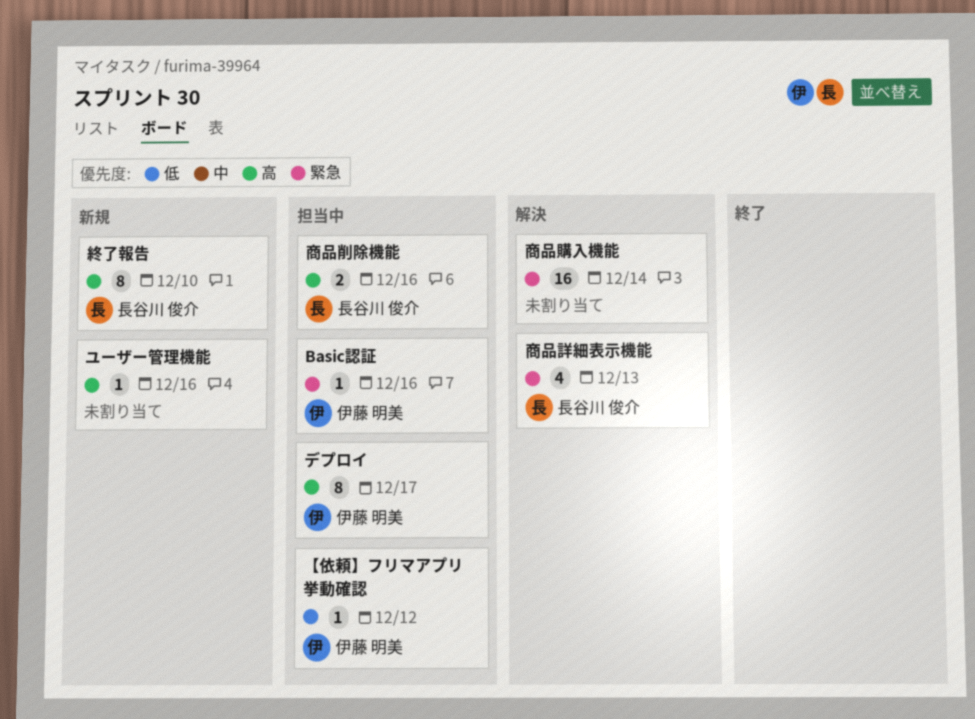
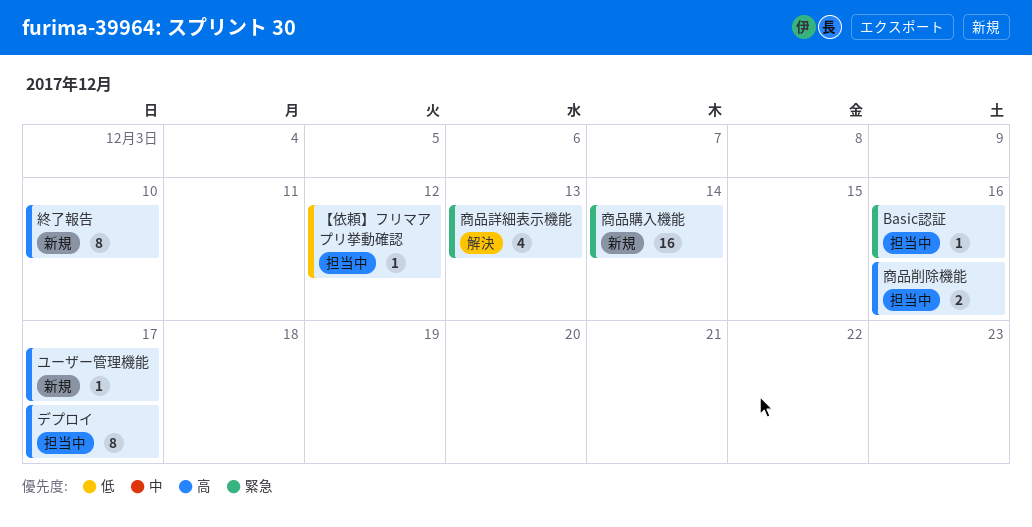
ユーザー管理機能, due: Dec 16 -> Dec 17
商品購入機能, status: 解決 -> 新規

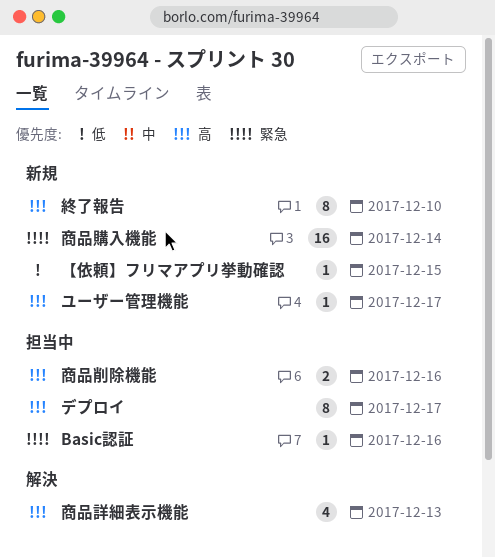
【依頼】フリマアプリ挙動確認, status: 担当中 -> 新規
【依頼】フリマアプリ挙動確認, due: Dec 12 -> Dec 15
商品詳細表示機能, priority: 緊急 -> 高

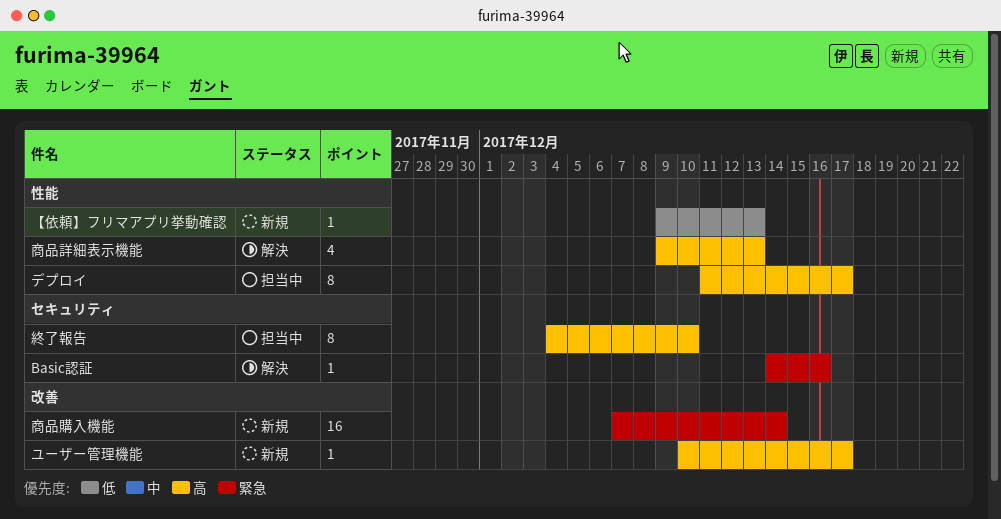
Basic認証, status: 担当中 -> 解決
【依頼】フリマアプリ挙動確認, due: Dec 15 -> Dec 13
商品削除機能: present -> none
終了報告, status: 新規 -> 担当中

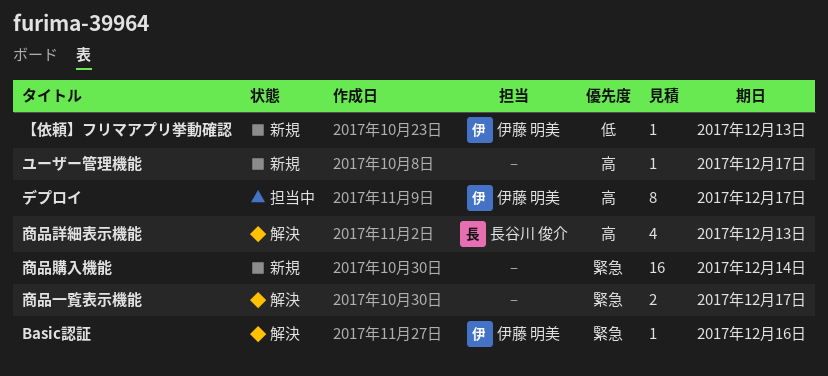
商品一覧表示機能: none -> present
終了報告: present -> none

